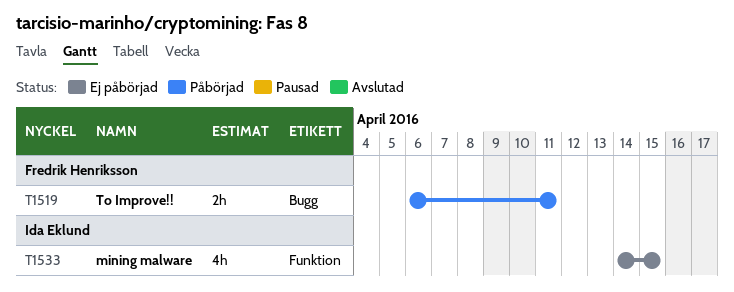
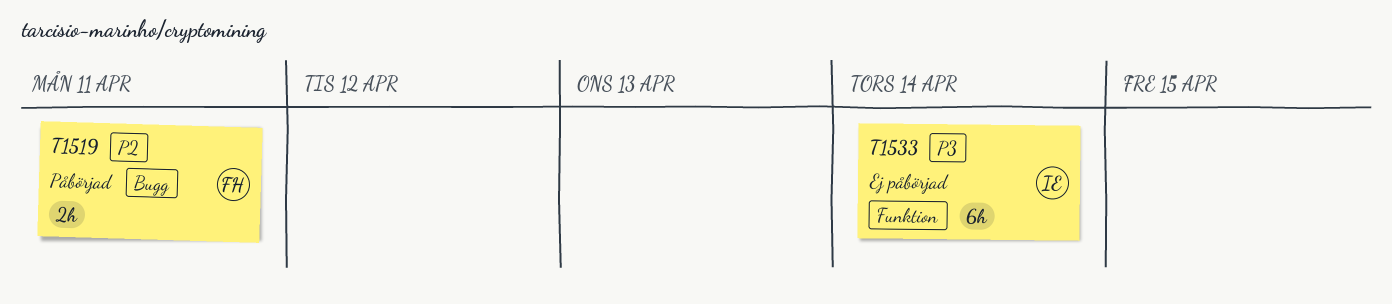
T1533, estimate: 4h -> 6h
T1533, due: Apr 15 -> Apr 14

